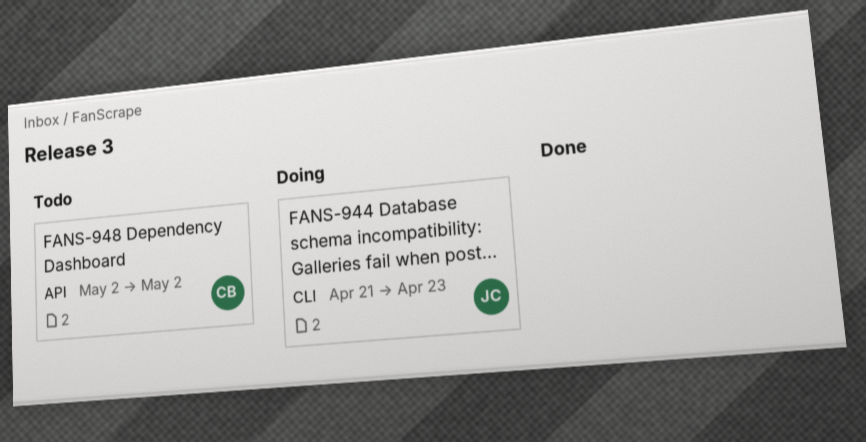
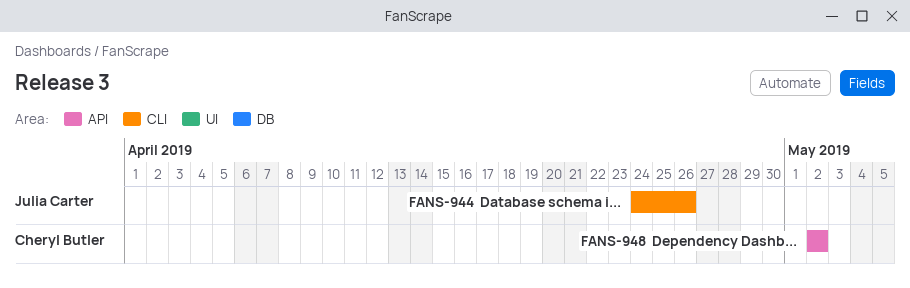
FANS-944, start: Apr 21 -> Apr 24
FANS-944, due: Apr 23 -> Apr 26

